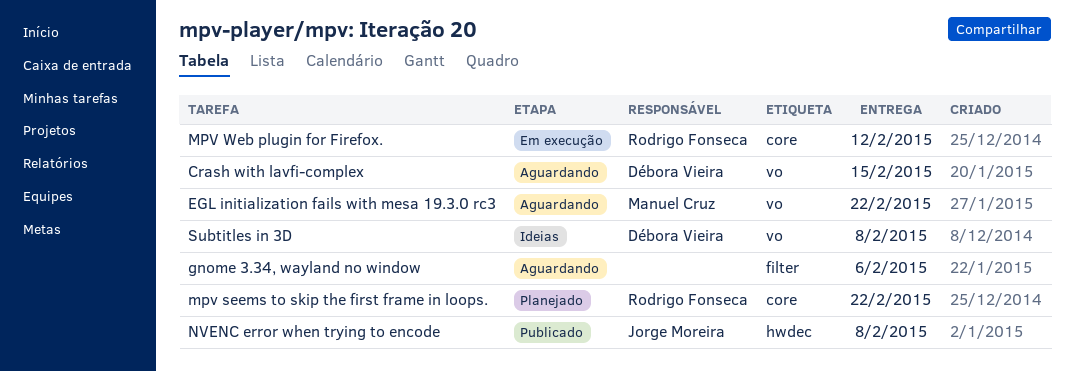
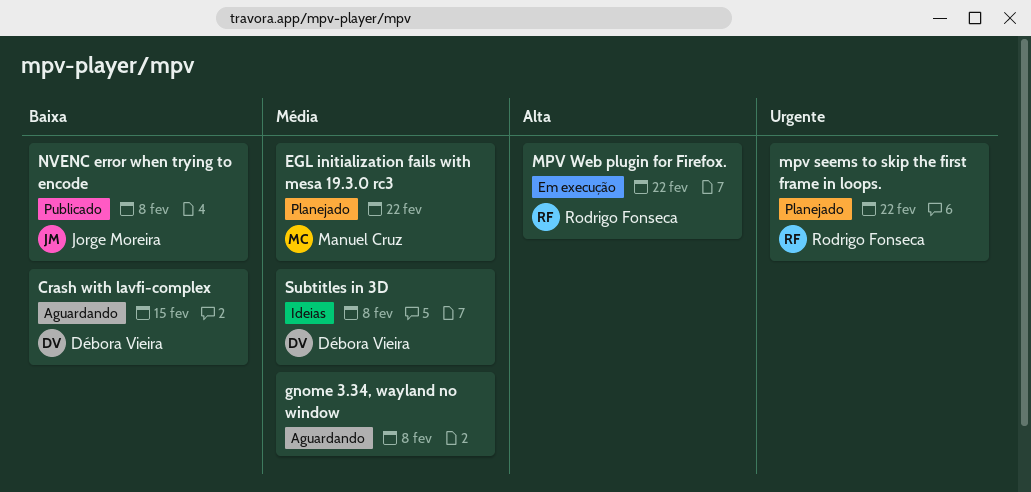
EGL initialization fails with mesa 19.3.0 rc3, status: Aguardando -> Planejado
gnome 3.34, wayland no window, due: Feb 6 -> Feb 8
MPV Web plugin for Firefox., due: Feb 12 -> Feb 22

